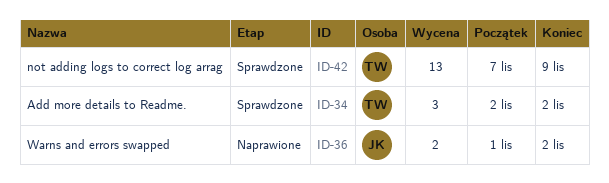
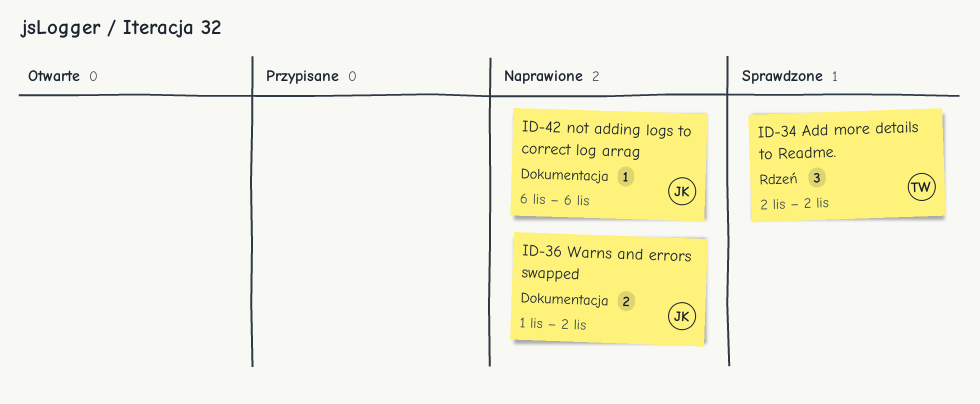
ID-42, status: Sprawdzone -> Naprawione
ID-42, owner: TW -> JK
ID-42, estimate: 13 -> 1
ID-42, start: Nov 7 -> Nov 6
ID-42, due: Nov 9 -> Nov 6

